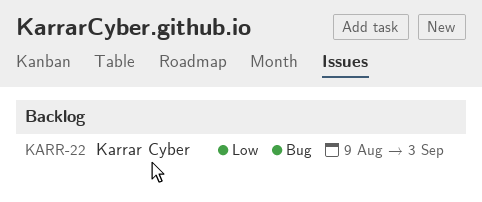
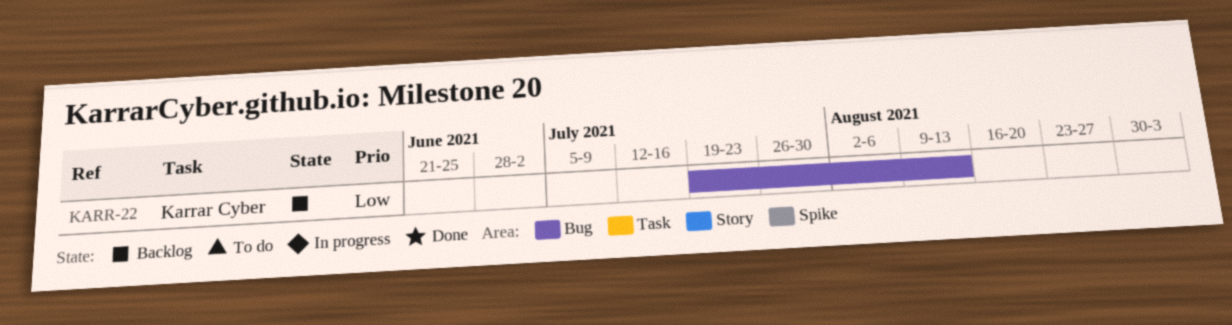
KARR-22, start: Aug 9 -> Jul 19
KARR-22, due: Sep 3 -> Aug 13

